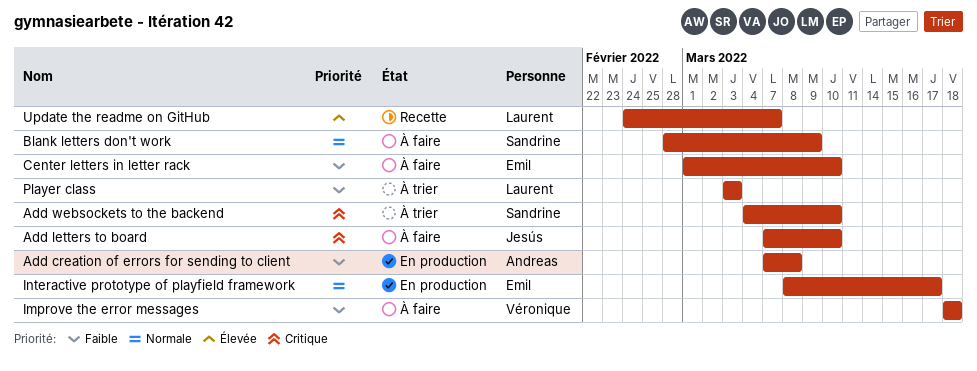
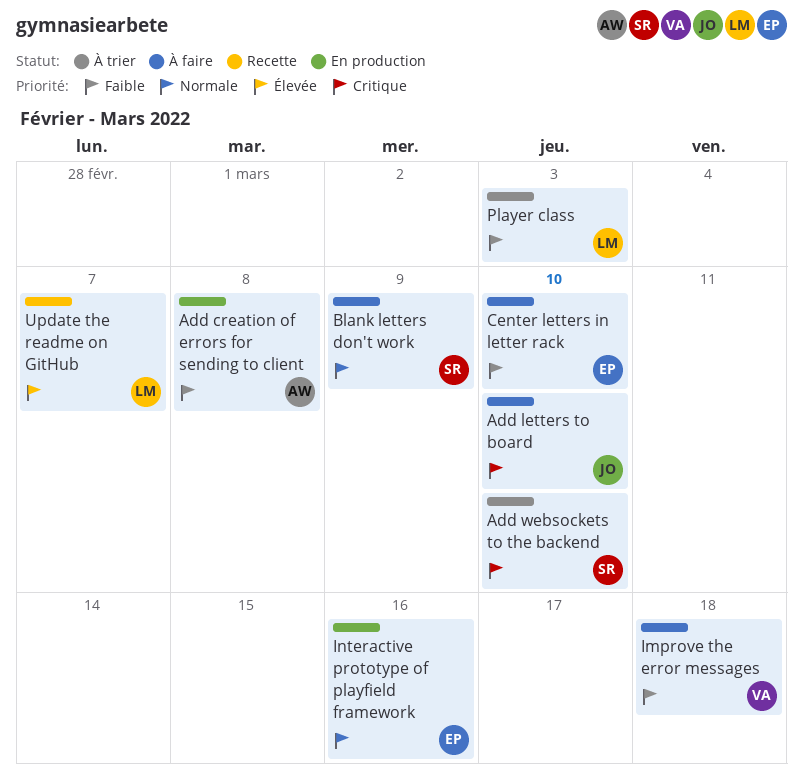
Interactive prototype of playfield framework, due: Mar 17 -> Mar 16

